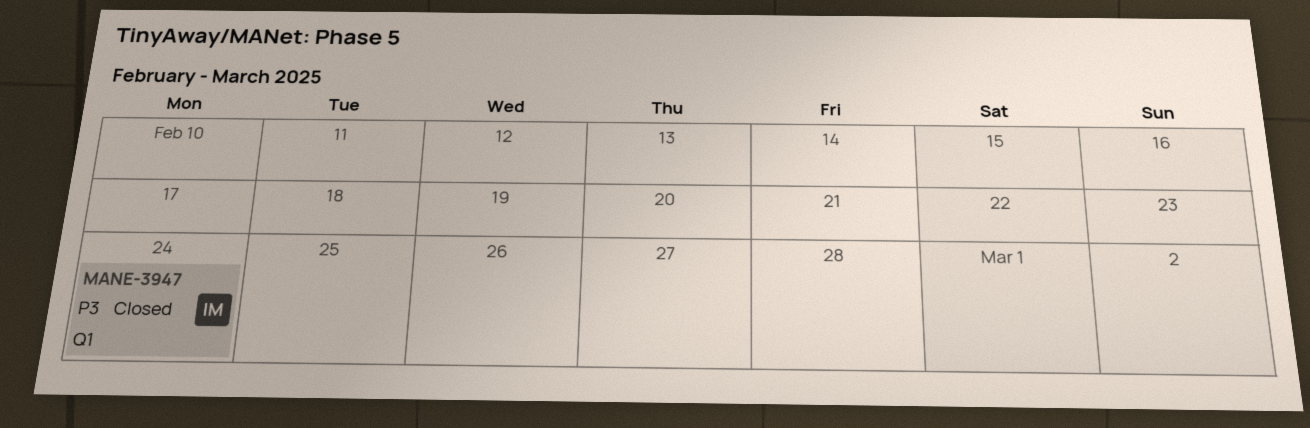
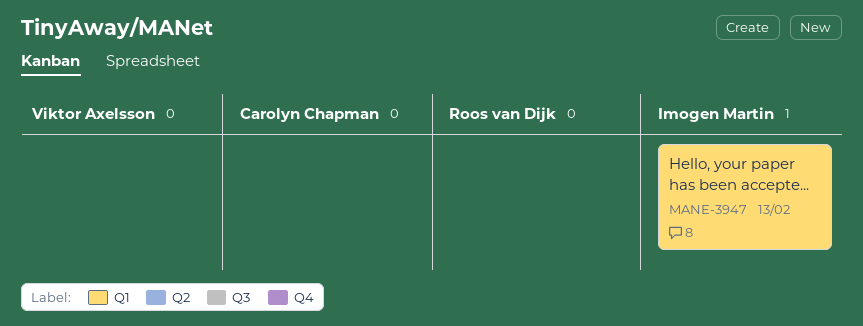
MANE-3947, due: Feb 24 -> Feb 13

